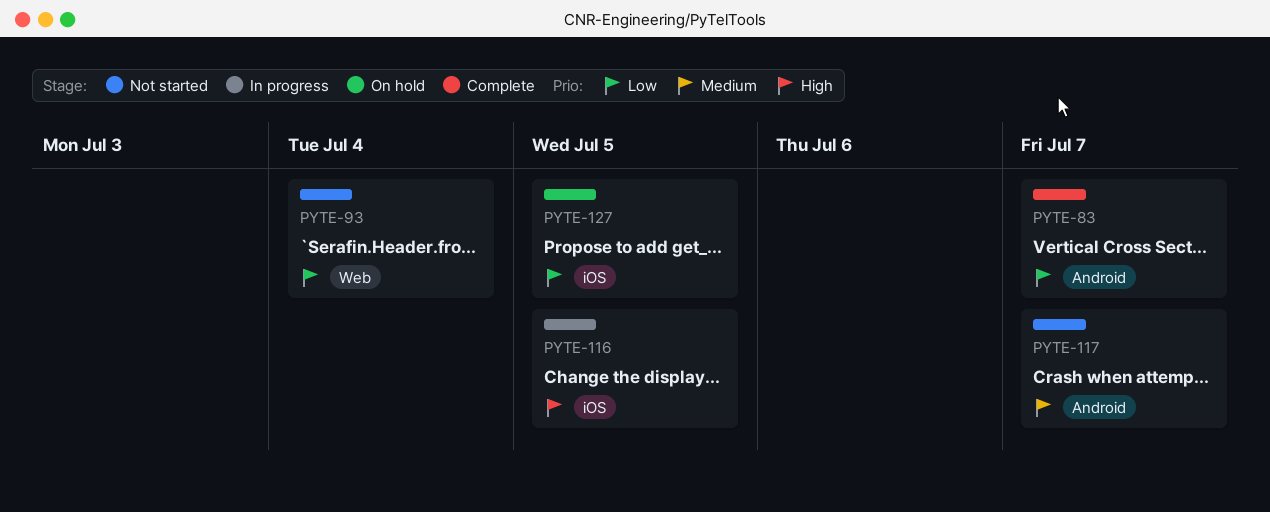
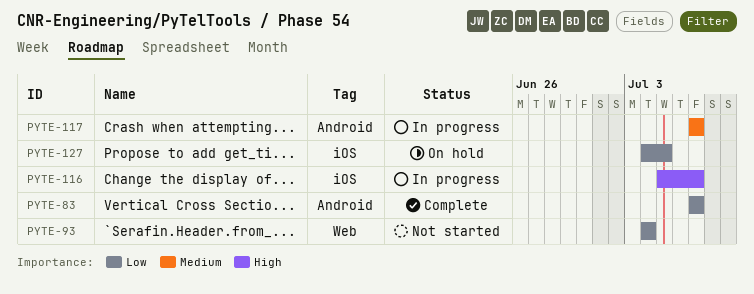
PYTE-116, due: Jul 5 -> Jul 7
PYTE-117, status: Not started -> In progress

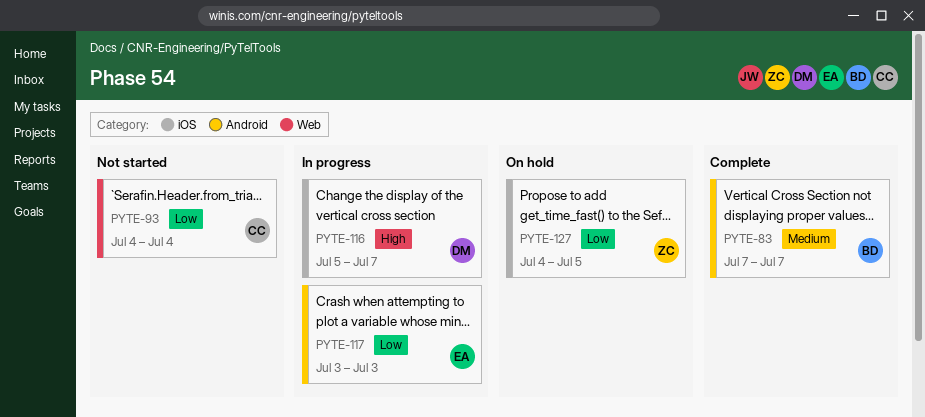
PYTE-83, priority: Low -> Medium
PYTE-117, priority: Medium -> Low
PYTE-117, start: Jul 7 -> Jul 3
PYTE-117, due: Jul 7 -> Jul 3

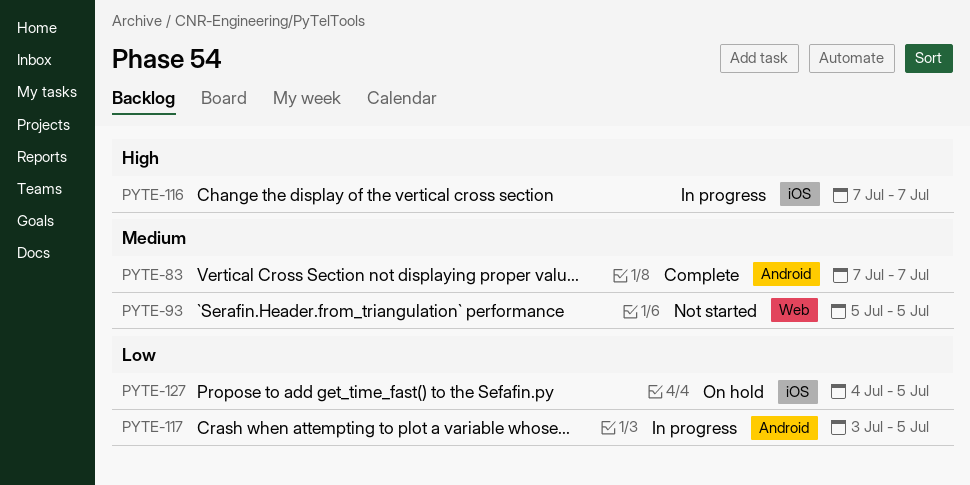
PYTE-93, priority: Low -> Medium
PYTE-93, start: Jul 4 -> Jul 5
PYTE-93, due: Jul 4 -> Jul 5
PYTE-116, start: Jul 5 -> Jul 7
PYTE-117, due: Jul 3 -> Jul 5

